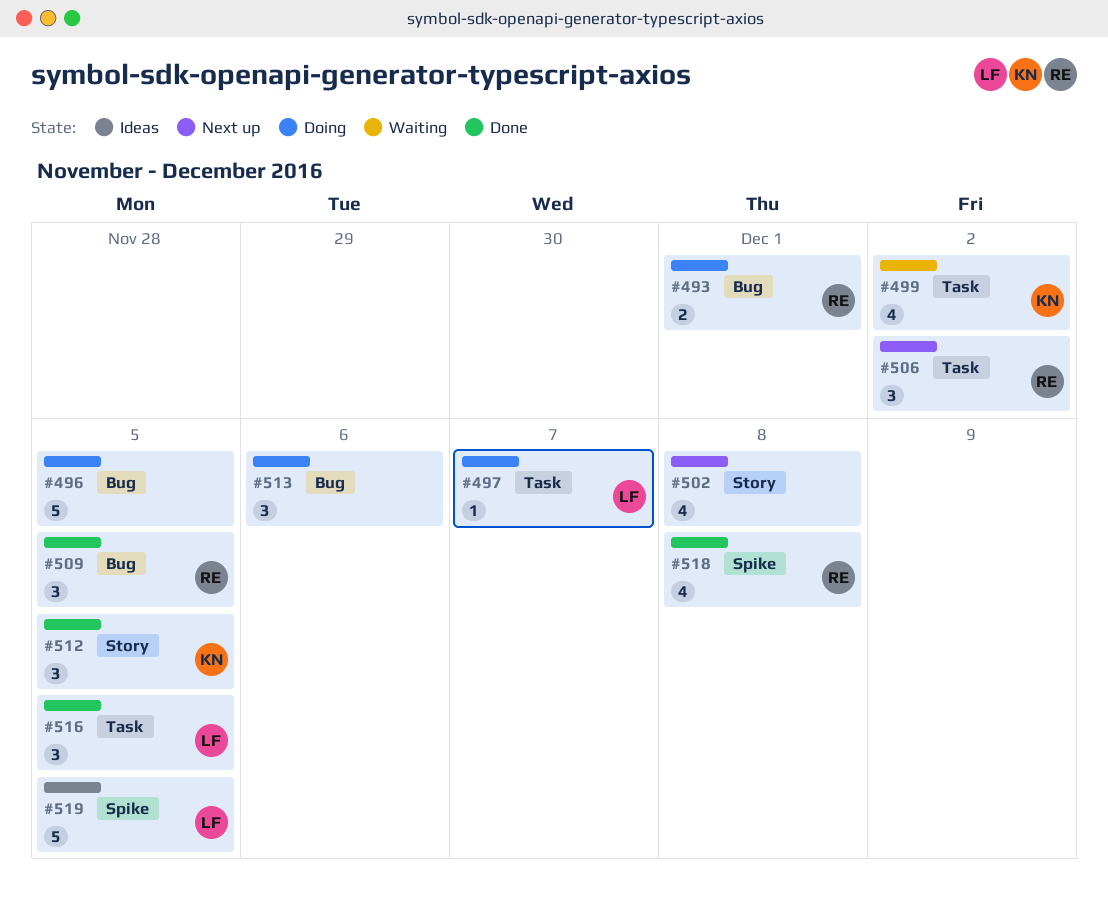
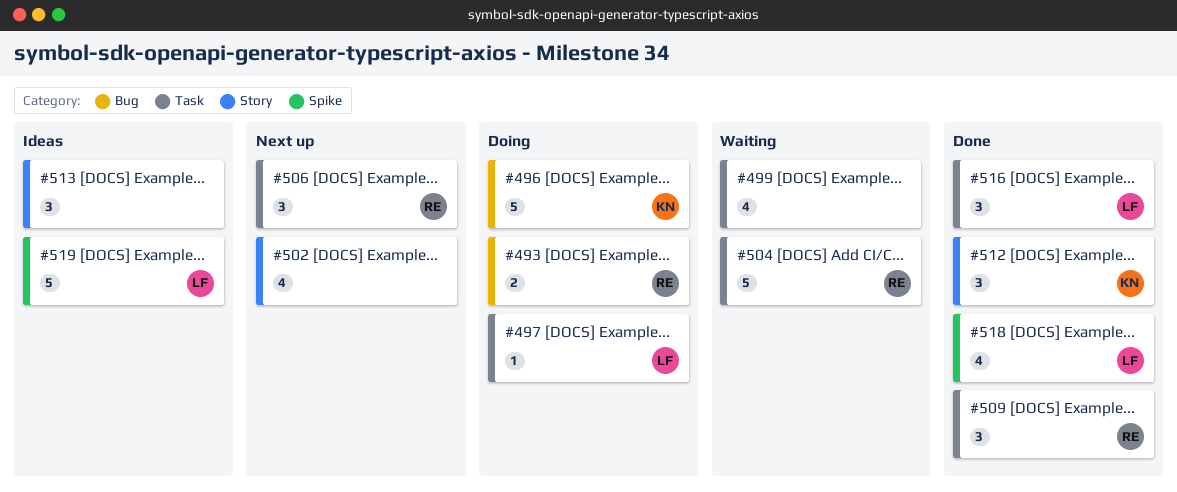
#496, owner: none -> KN
#499, owner: KN -> none
#504: none -> present
#509, label: Bug -> Task
#513, status: Doing -> Ideas
#513, label: Bug -> Story
#518, owner: RE -> LF

